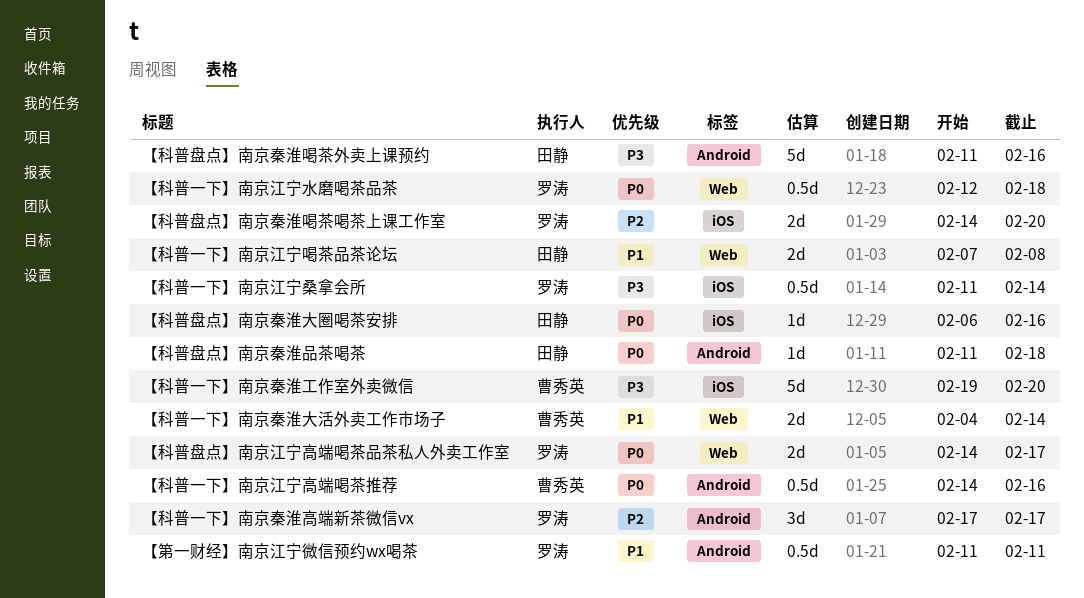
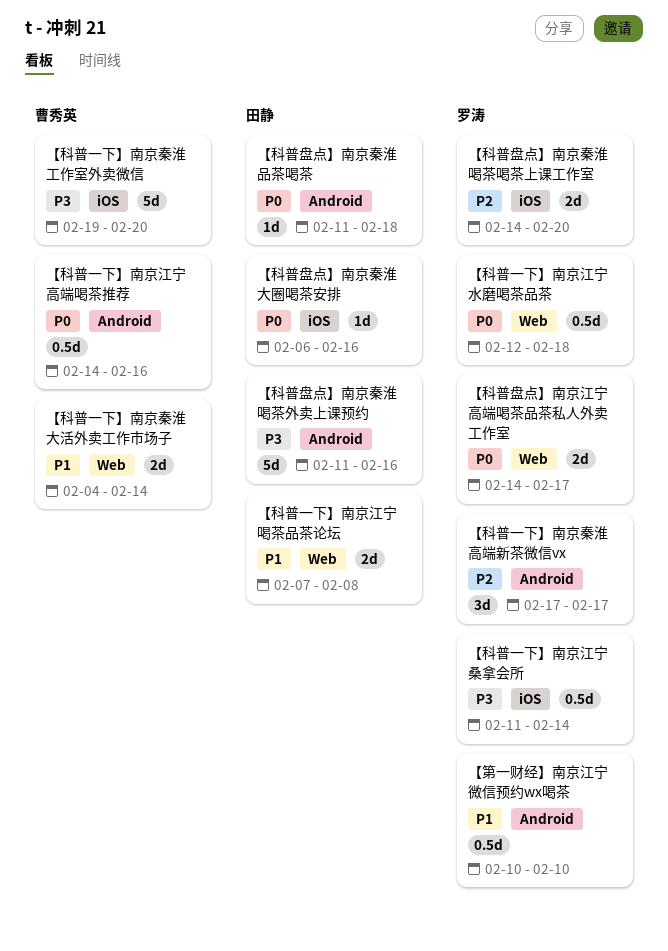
【第一财经】南京江宁微信预约wx喝茶, start: Feb 11 -> Feb 10
【第一财经】南京江宁微信预约wx喝茶, due: Feb 11 -> Feb 10

